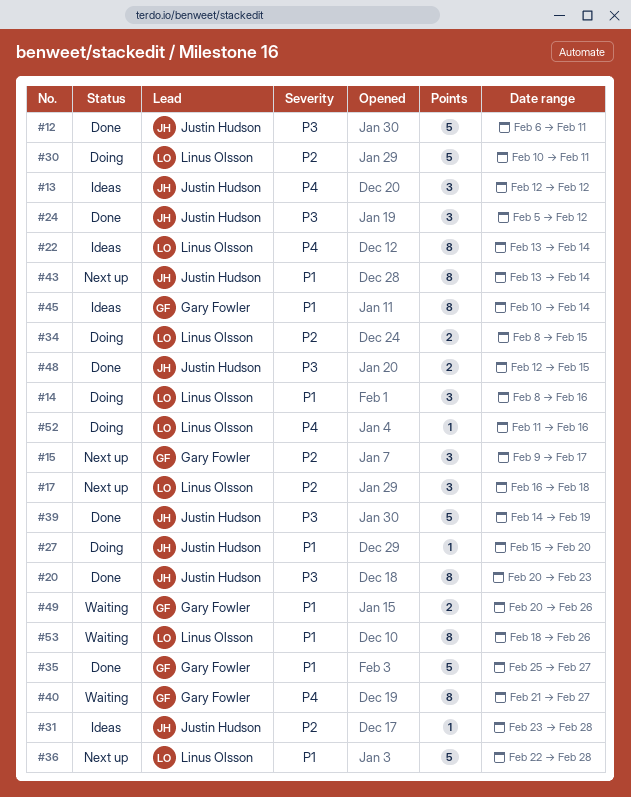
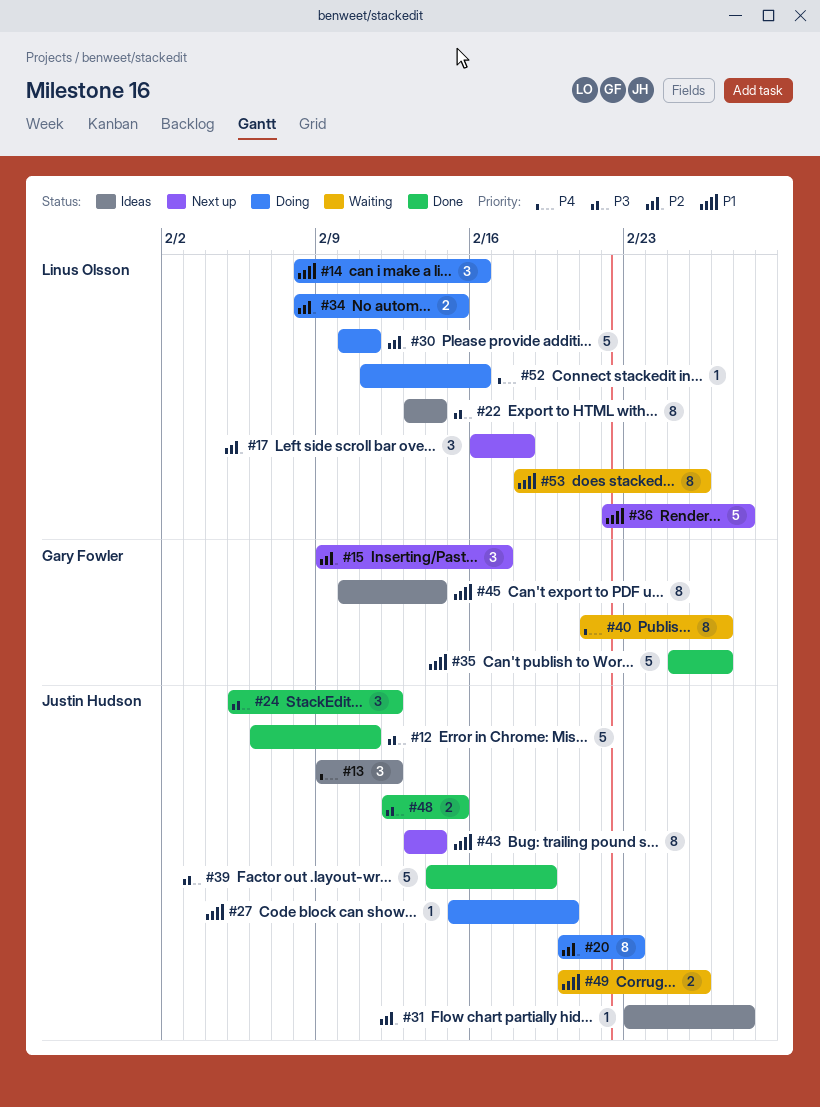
#13, start: Feb 12 -> Feb 9
#20, status: Done -> Doing
#20, priority: P3 -> P2
#22, priority: P4 -> P3
#49, owner: Gary Fowler -> Justin Hudson

